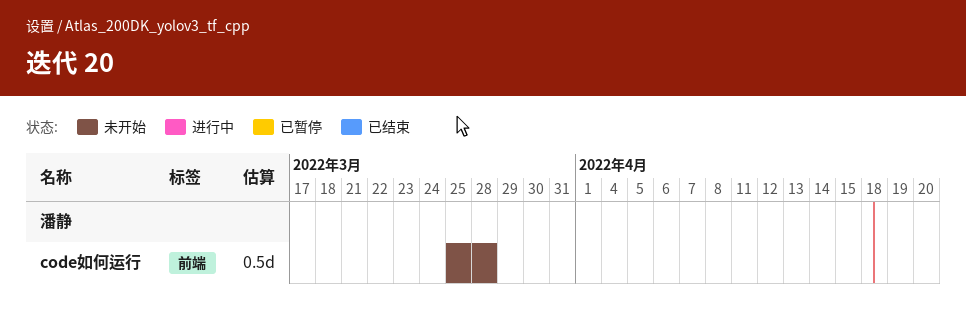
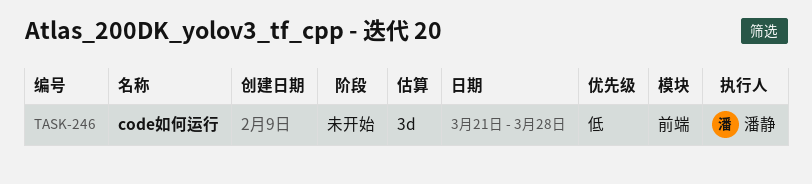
code如何运行, estimate: 0.5d -> 3d
code如何运行, start: Mar 25 -> Mar 21

